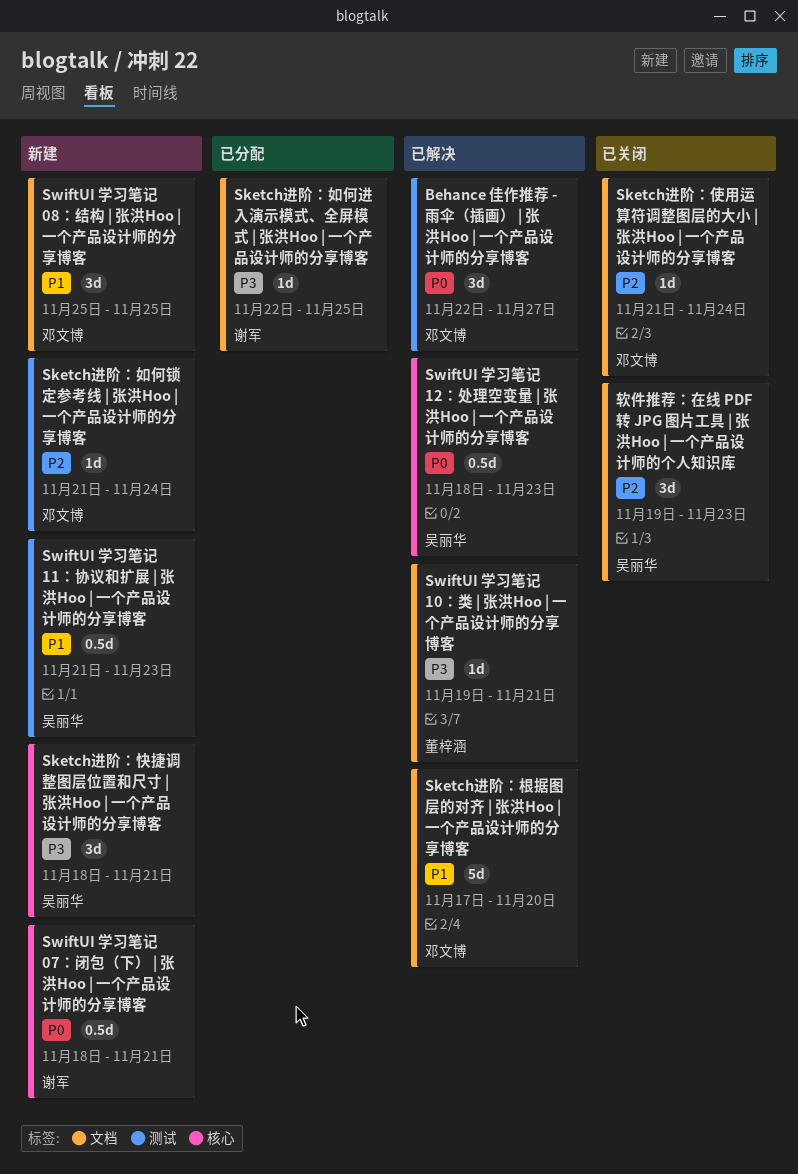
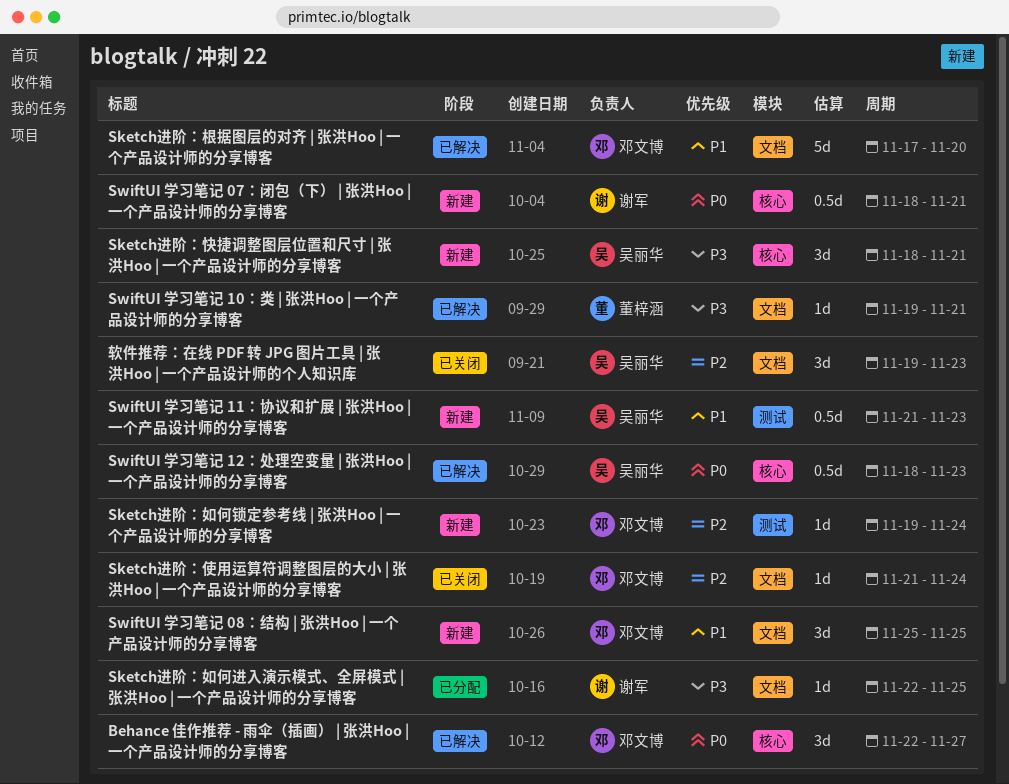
Behance 佳作推荐 - 雨伞（插画） | 张洪Hoo | 一个产品设计师的分享博客, label: 测试 -> 核心
Sketch进阶：如何锁定参考线 | 张洪Hoo | 一个产品设计师的分享博客, start: Nov 21 -> Nov 19

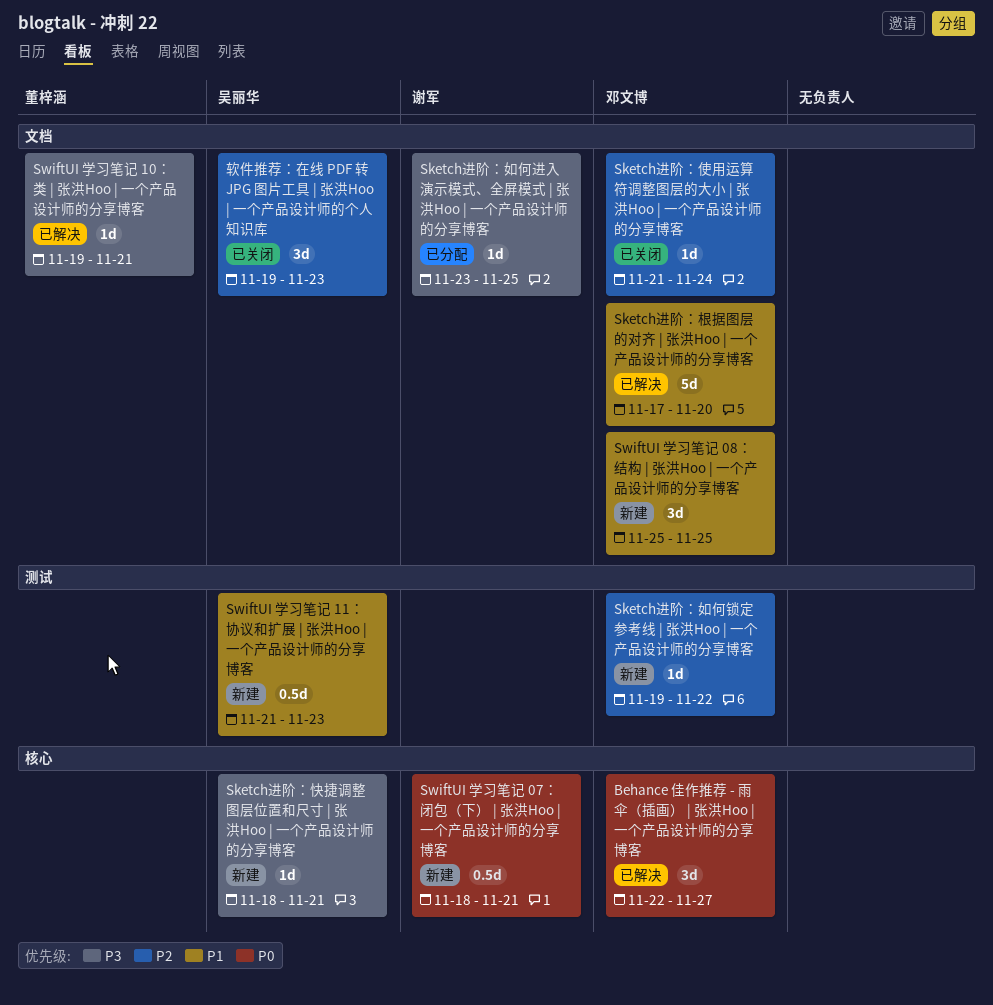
Sketch进阶：如何进入演示模式、全屏模式 | 张洪Hoo | 一个产品设计师的分享博客, start: Nov 22 -> Nov 23
Sketch进阶：如何锁定参考线 | 张洪Hoo | 一个产品设计师的分享博客, due: Nov 24 -> Nov 22
Sketch进阶：快捷调整图层位置和尺寸 | 张洪Hoo | 一个产品设计师的分享博客, estimate: 3d -> 1d
SwiftUI 学习笔记 12：处理空变量 | 张洪Hoo | 一个产品设计师的分享博客: present -> none

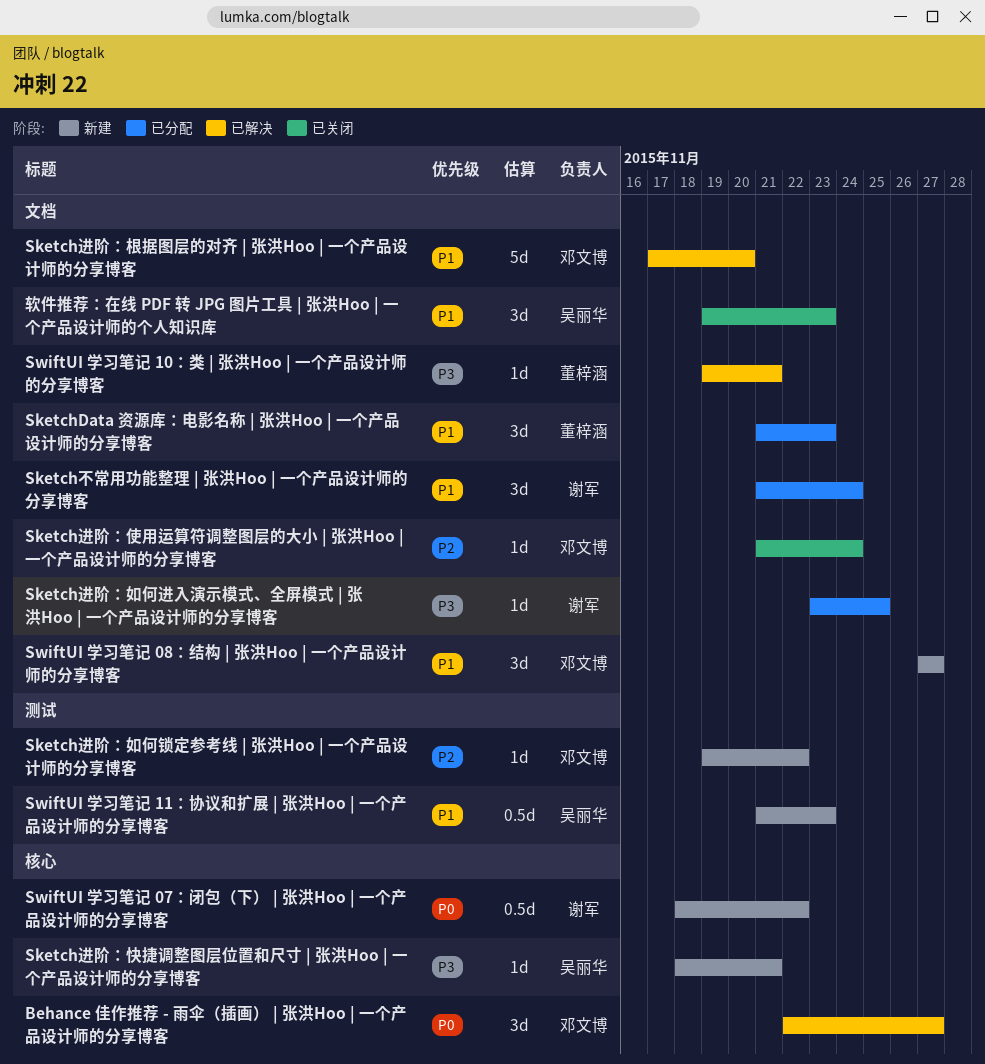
SketchData 资源库：电影名称 | 张洪Hoo | 一个产品设计师的分享博客: none -> present
Sketch不常用功能整理 | 张洪Hoo | 一个产品设计师的分享博客: none -> present
SwiftUI 学习笔记 07：闭包（下） | 张洪Hoo | 一个产品设计师的分享博客, due: Nov 21 -> Nov 22
SwiftUI 学习笔记 08：结构 | 张洪Hoo | 一个产品设计师的分享博客, start: Nov 25 -> Nov 27
SwiftUI 学习笔记 08：结构 | 张洪Hoo | 一个产品设计师的分享博客, due: Nov 25 -> Nov 27
软件推荐：在线 PDF 转 JPG 图片工具 | 张洪Hoo | 一个产品设计师的个人知识库, priority: P2 -> P1

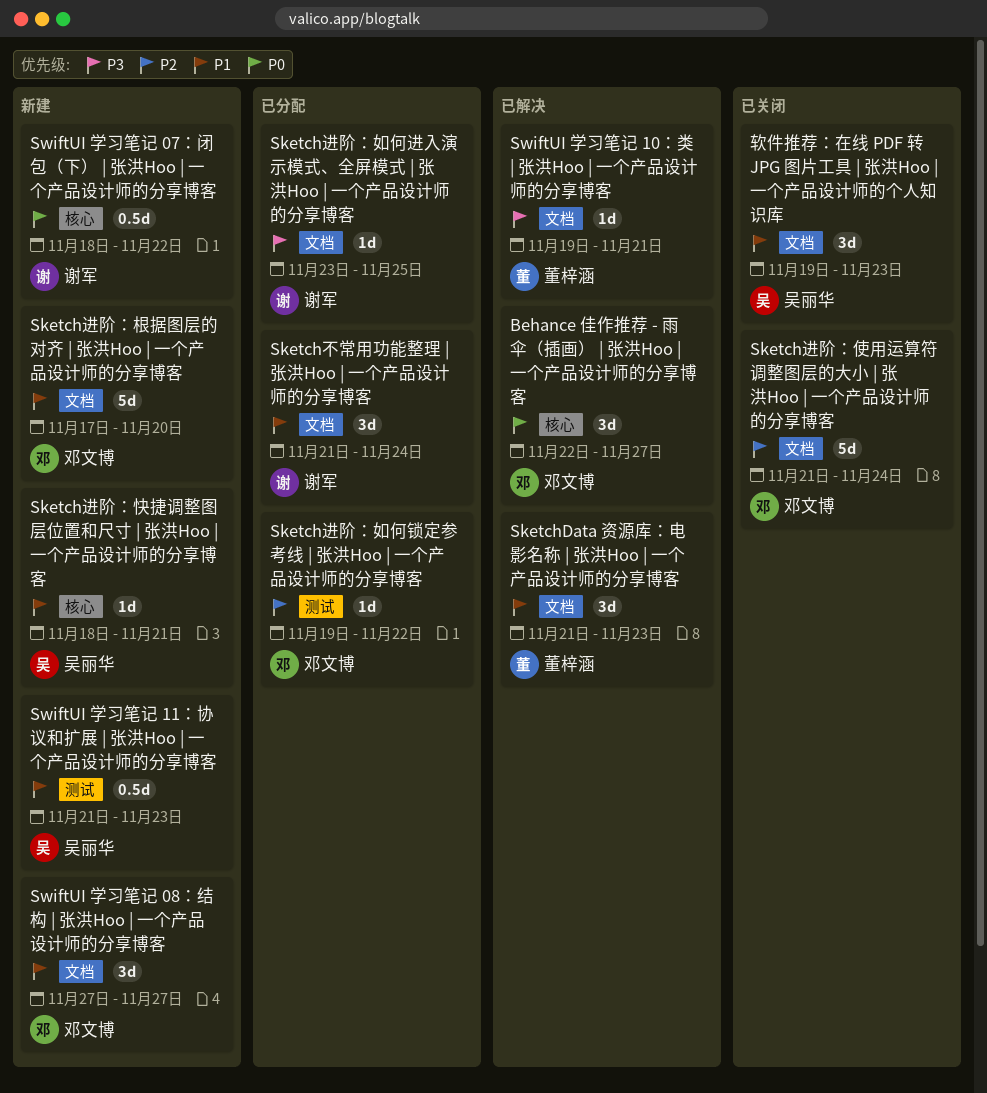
SketchData 资源库：电影名称 | 张洪Hoo | 一个产品设计师的分享博客, status: 已分配 -> 已解决
Sketch进阶：使用运算符调整图层的大小 | 张洪Hoo | 一个产品设计师的分享博客, estimate: 1d -> 5d
Sketch进阶：如何锁定参考线 | 张洪Hoo | 一个产品设计师的分享博客, status: 新建 -> 已分配
Sketch进阶：快捷调整图层位置和尺寸 | 张洪Hoo | 一个产品设计师的分享博客, priority: P3 -> P1
Sketch进阶：根据图层的对齐 | 张洪Hoo | 一个产品设计师的分享博客, status: 已解决 -> 新建

